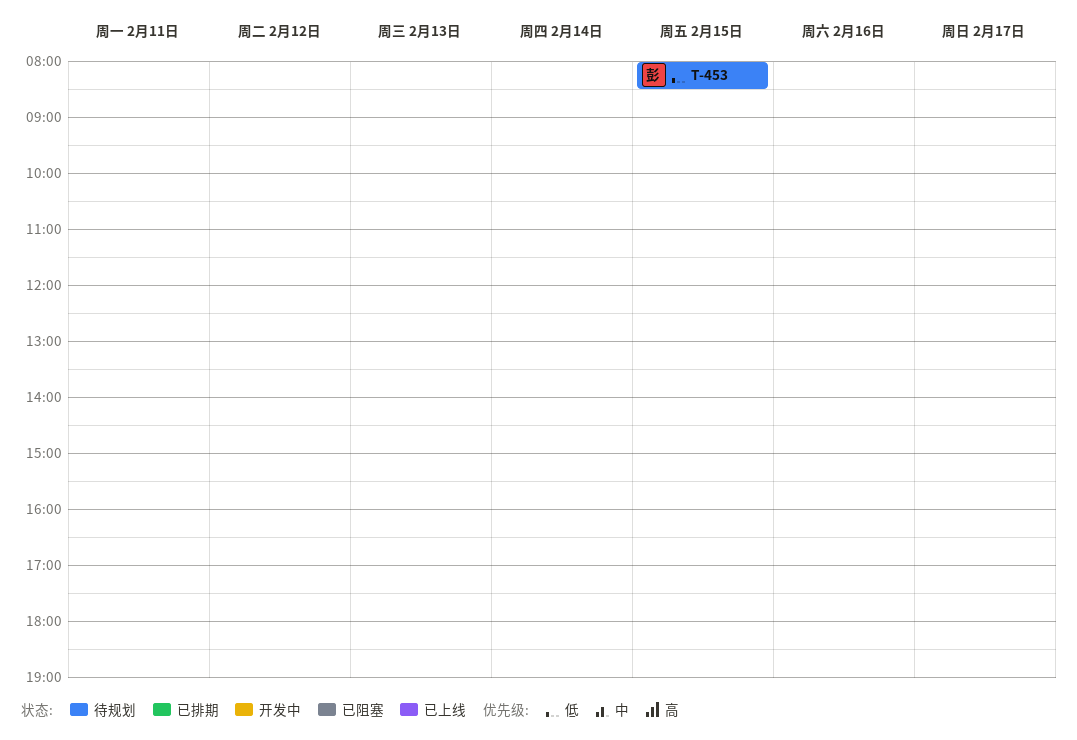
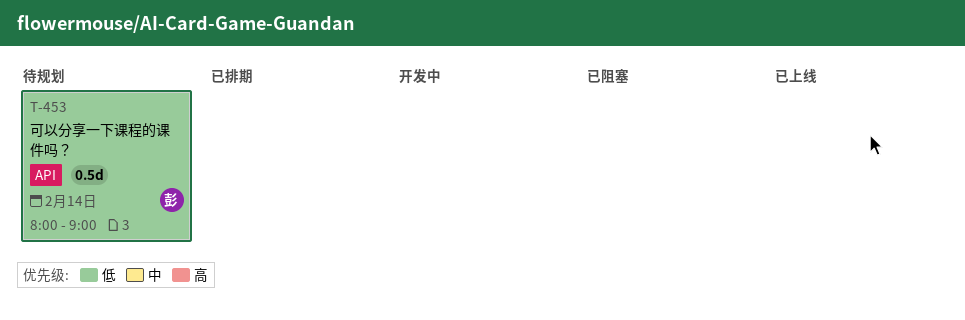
T-453, day: Feb 15 -> Feb 14
T-453, ends: 08:30 -> 09:00

